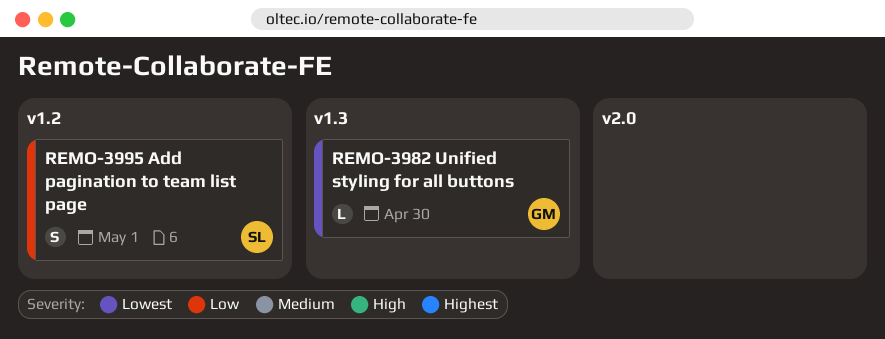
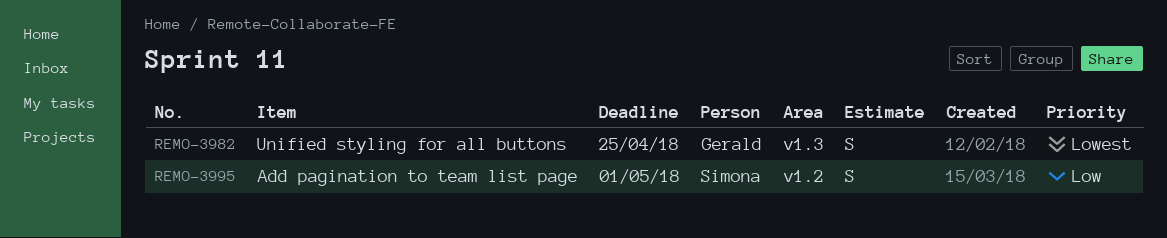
REMO-3982, estimate: L -> S
REMO-3982, due: Apr 30 -> Apr 25

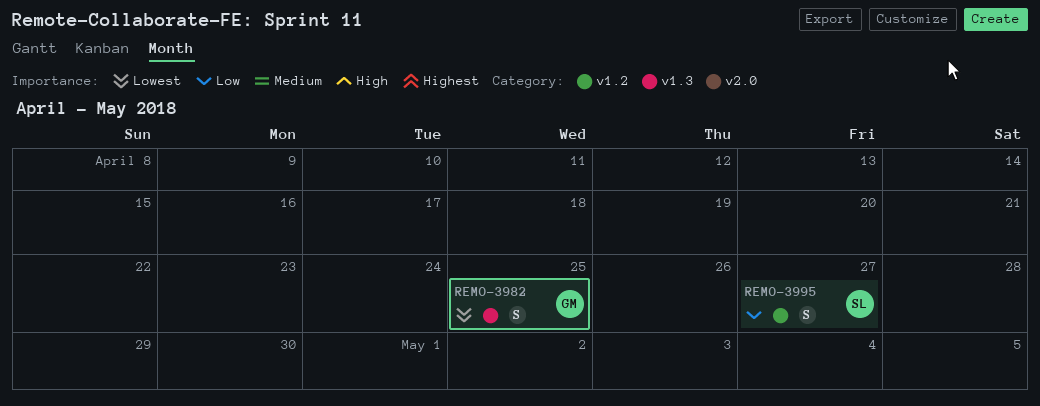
REMO-3995, due: May 1 -> Apr 27

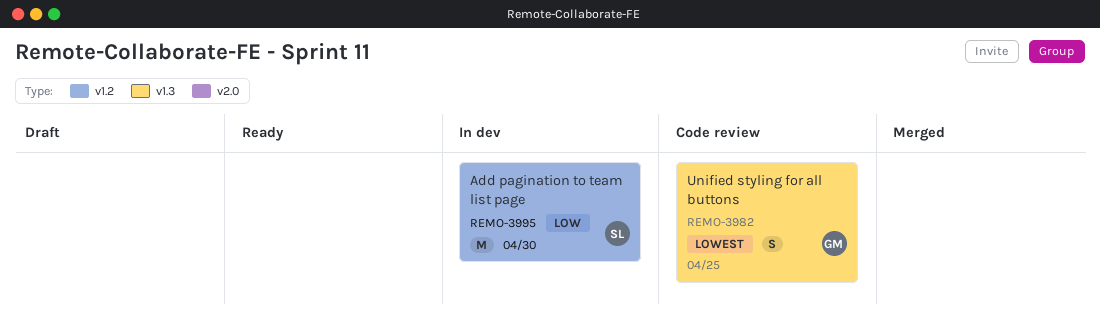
REMO-3995, estimate: S -> M
REMO-3995, due: Apr 27 -> Apr 30

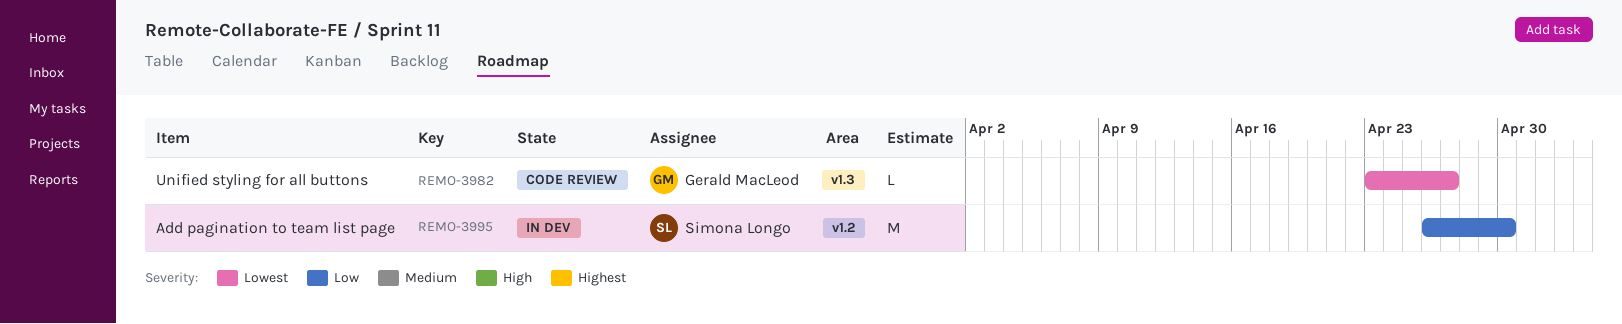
REMO-3982, estimate: S -> L
REMO-3982, due: Apr 25 -> Apr 27

